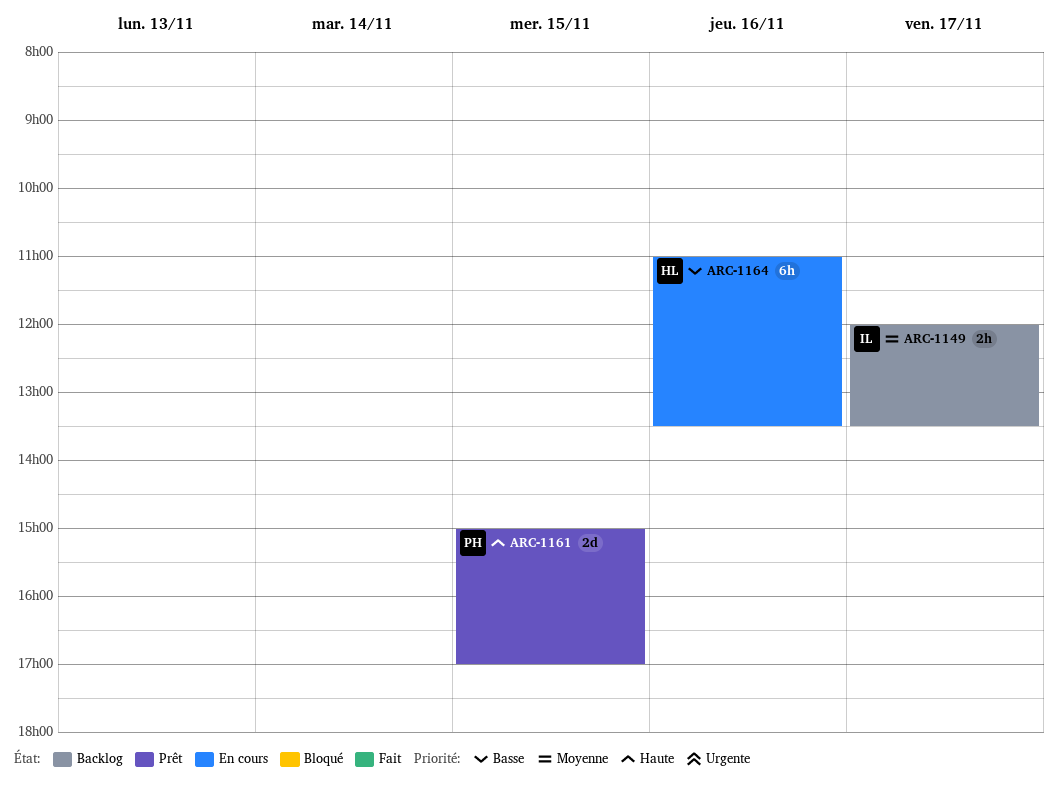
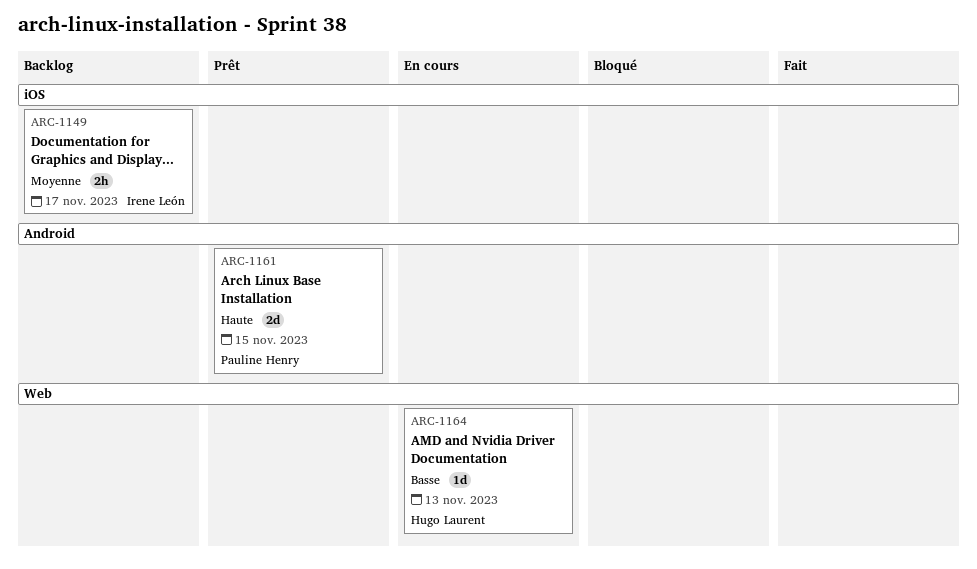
ARC-1164, estimate: 6h -> 1d
ARC-1164, day: Nov 16 -> Nov 13

